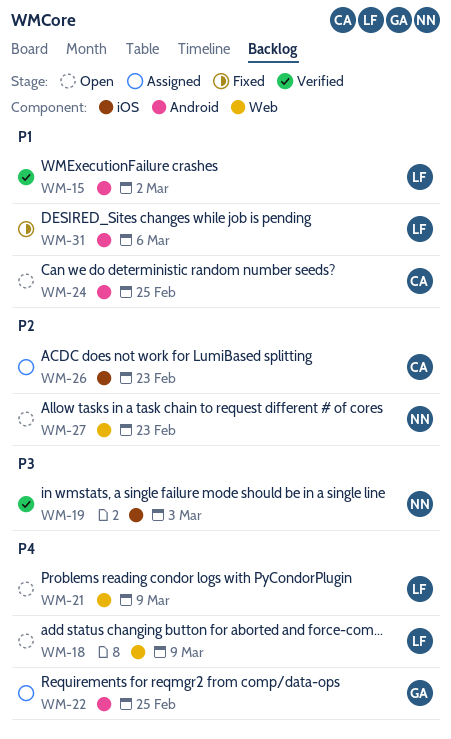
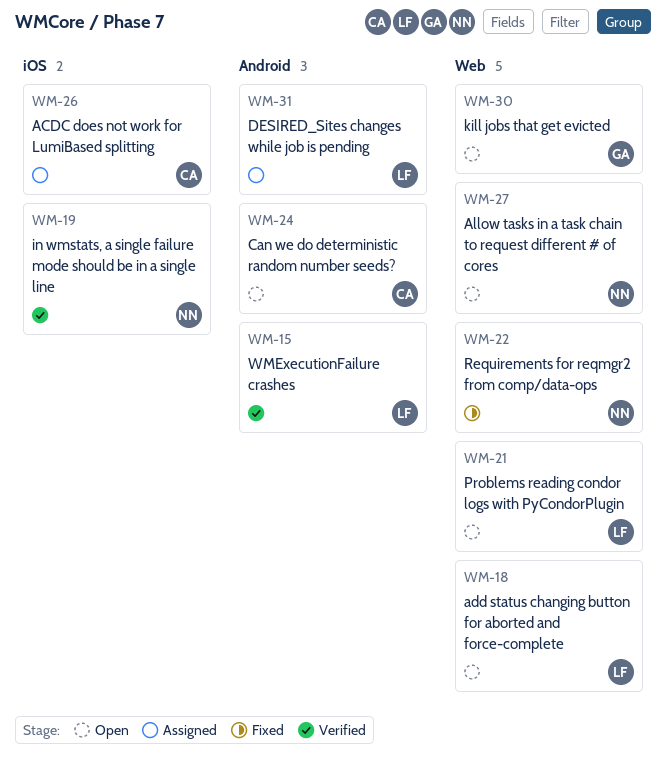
WM-22, status: Assigned -> Fixed
WM-22, owner: GA -> NN
WM-22, label: Android -> Web
WM-30: none -> present
WM-31, status: Fixed -> Assigned

